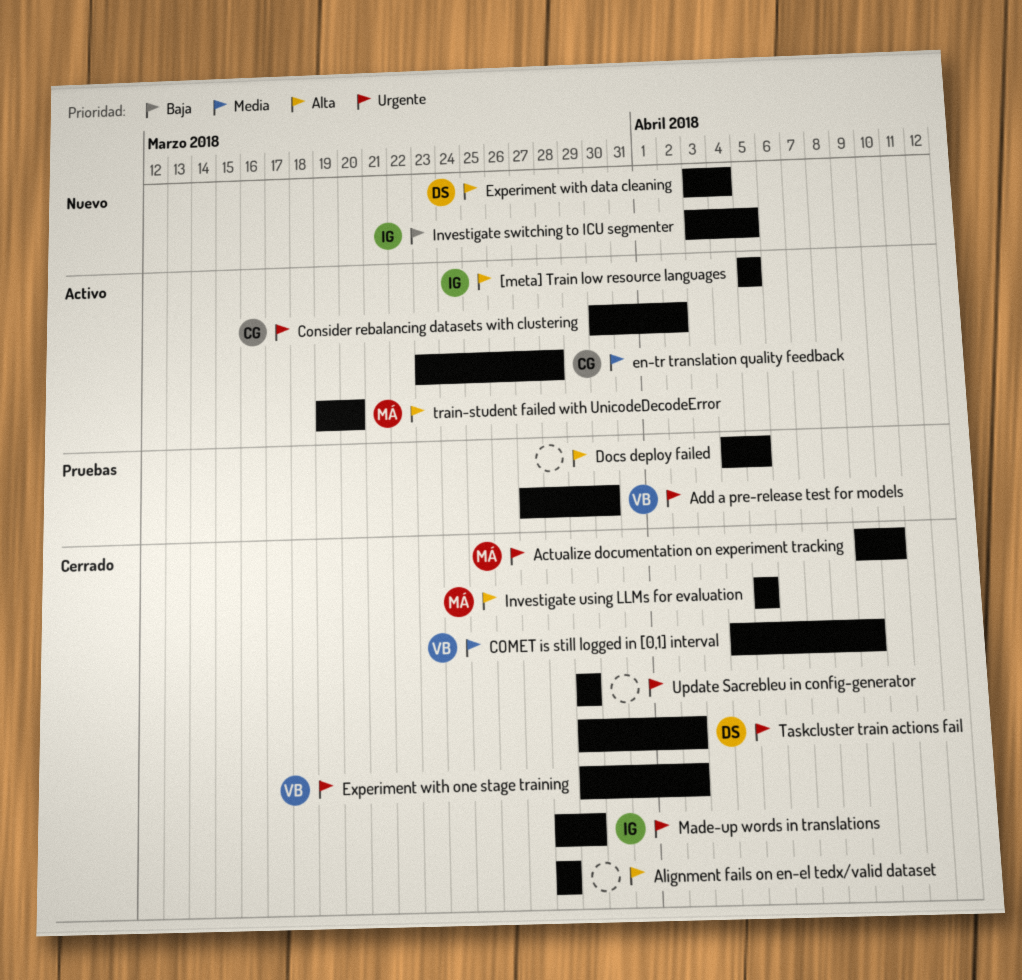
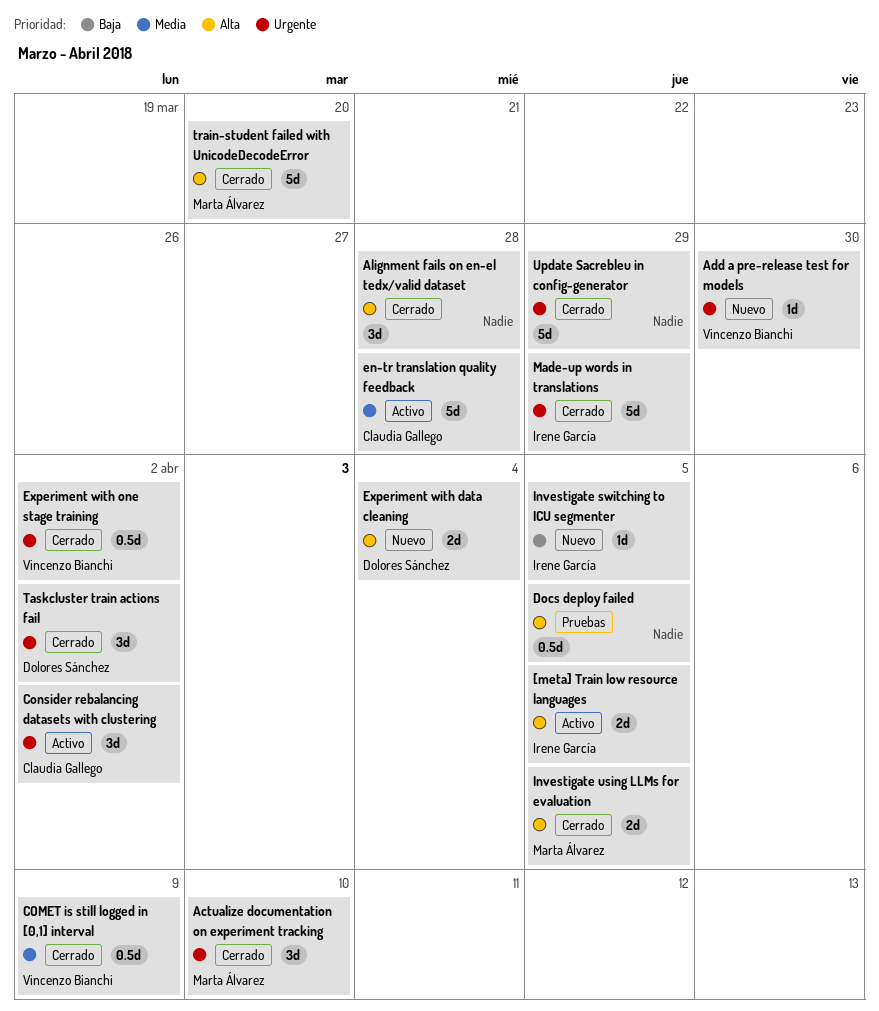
Add a pre-release test for models, status: Pruebas -> Nuevo
train-student failed with UnicodeDecodeError, status: Activo -> Cerrado

